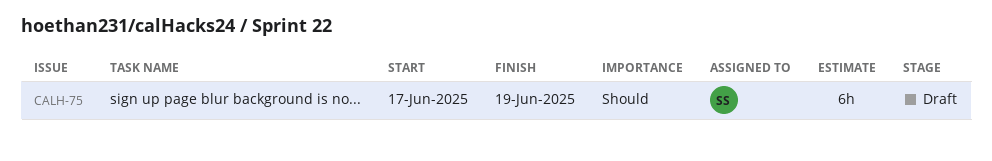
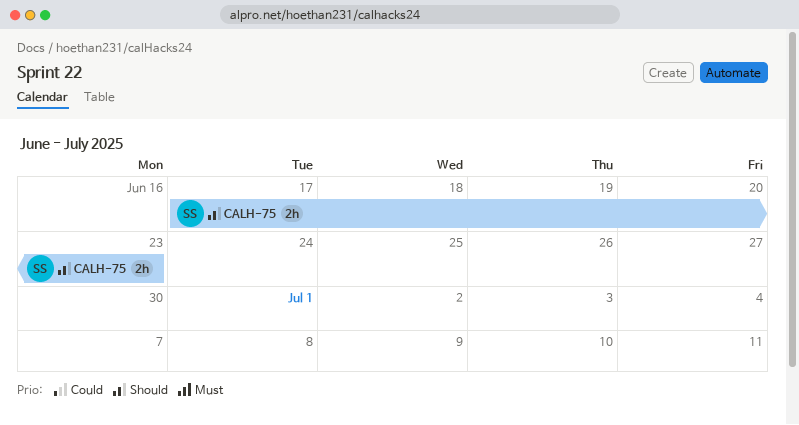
CALH-75, estimate: 6h -> 2h
CALH-75, due: Jun 19 -> Jun 23

